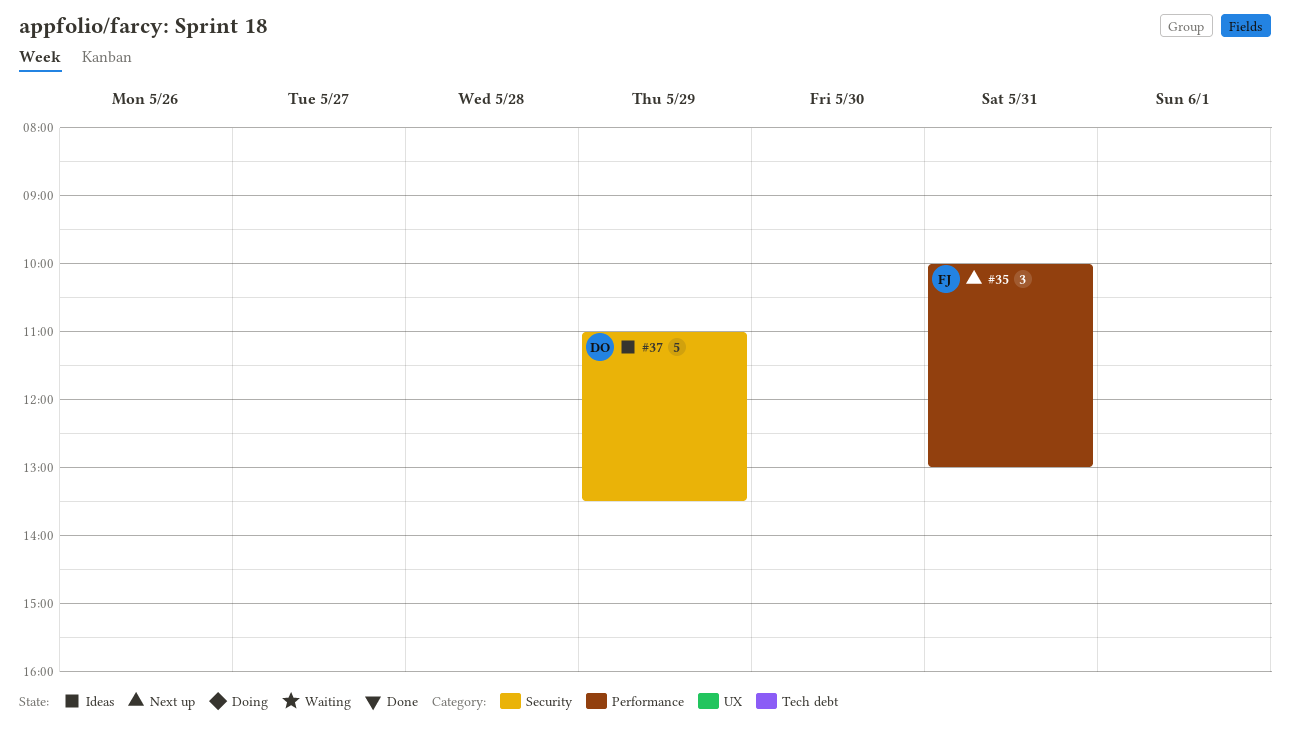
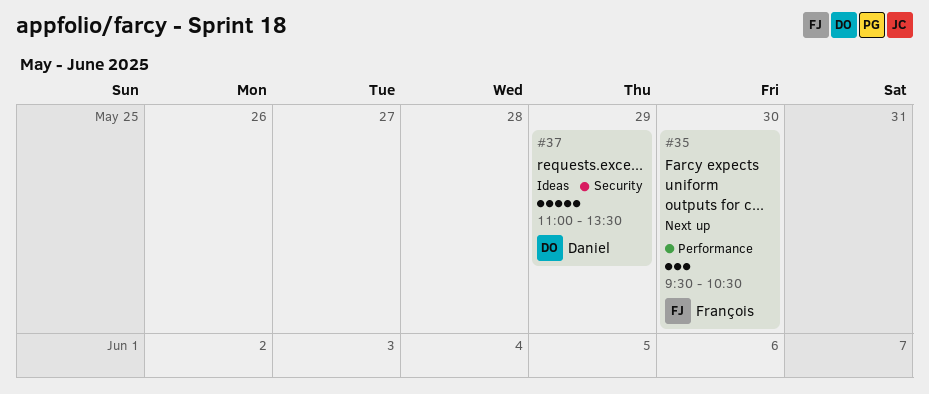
#35, day: May 31 -> May 30
#35, begins: 10:00 -> 09:30
#35, ends: 13:00 -> 10:30

